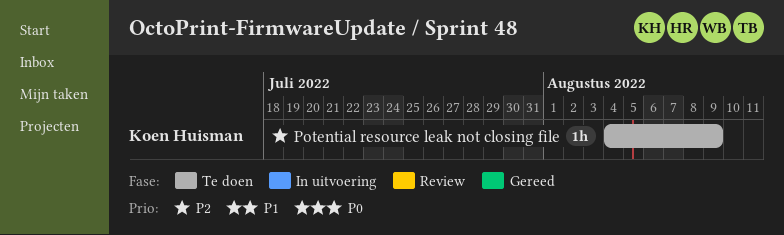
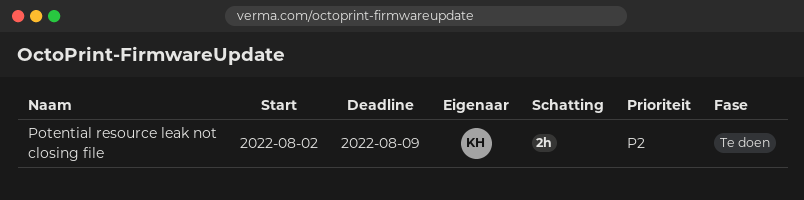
Potential resource leak not closing file, estimate: 1h -> 2h
Potential resource leak not closing file, start: Aug 4 -> Aug 2

